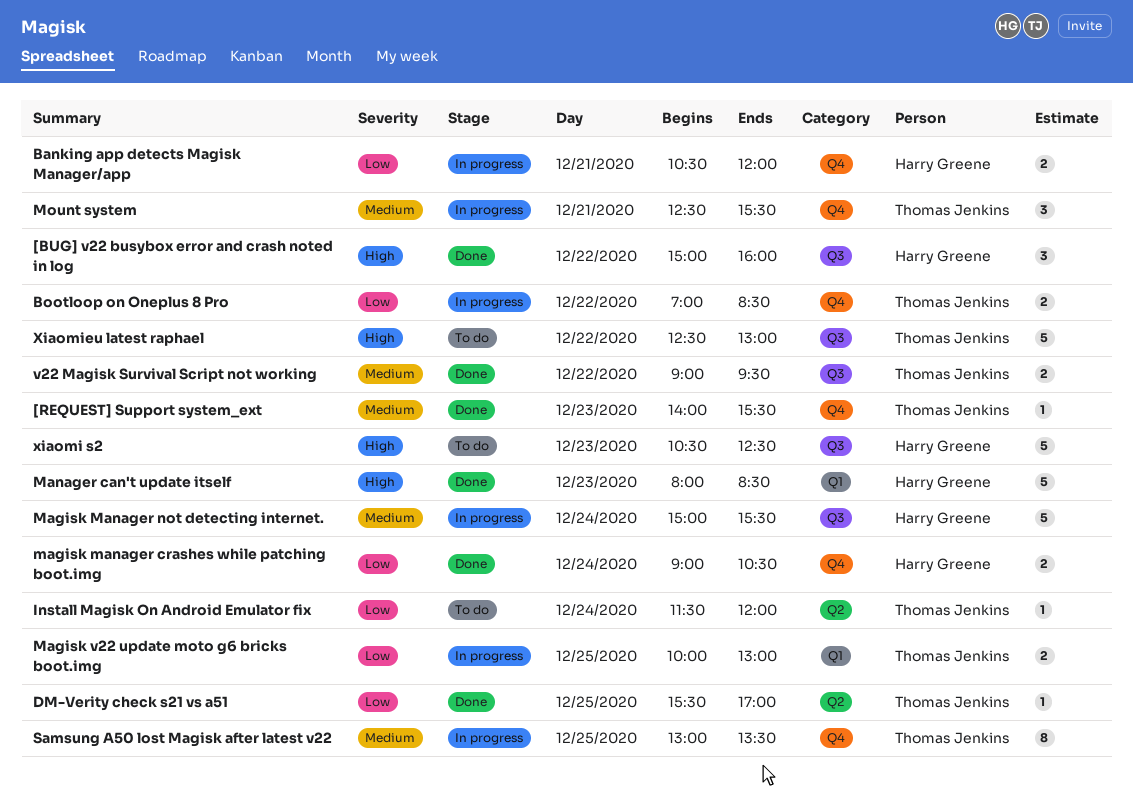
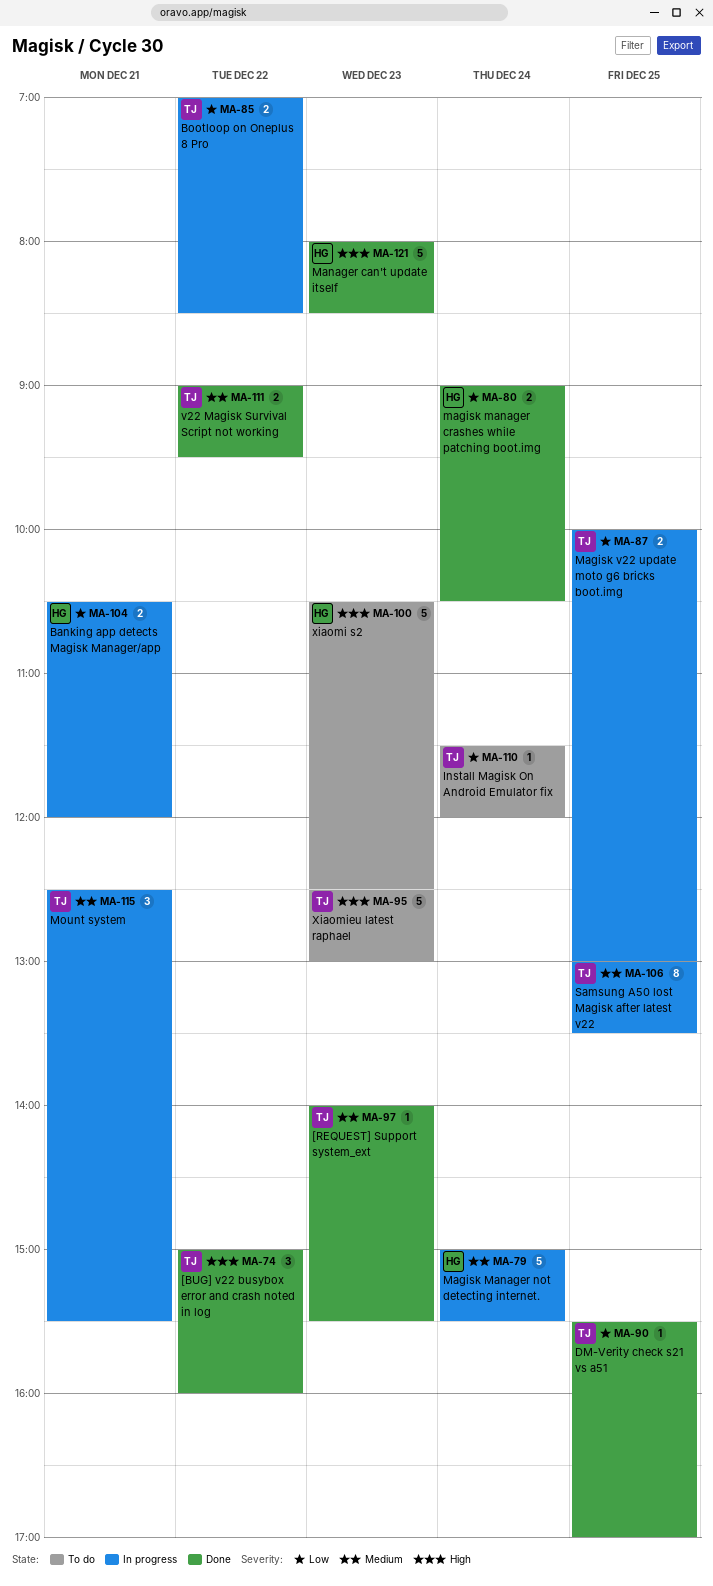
[BUG] v22 busybox error and crash noted in log, owner: Harry Greene -> Thomas Jenkins
Xiaomieu latest raphael, day: Dec 22 -> Dec 23

